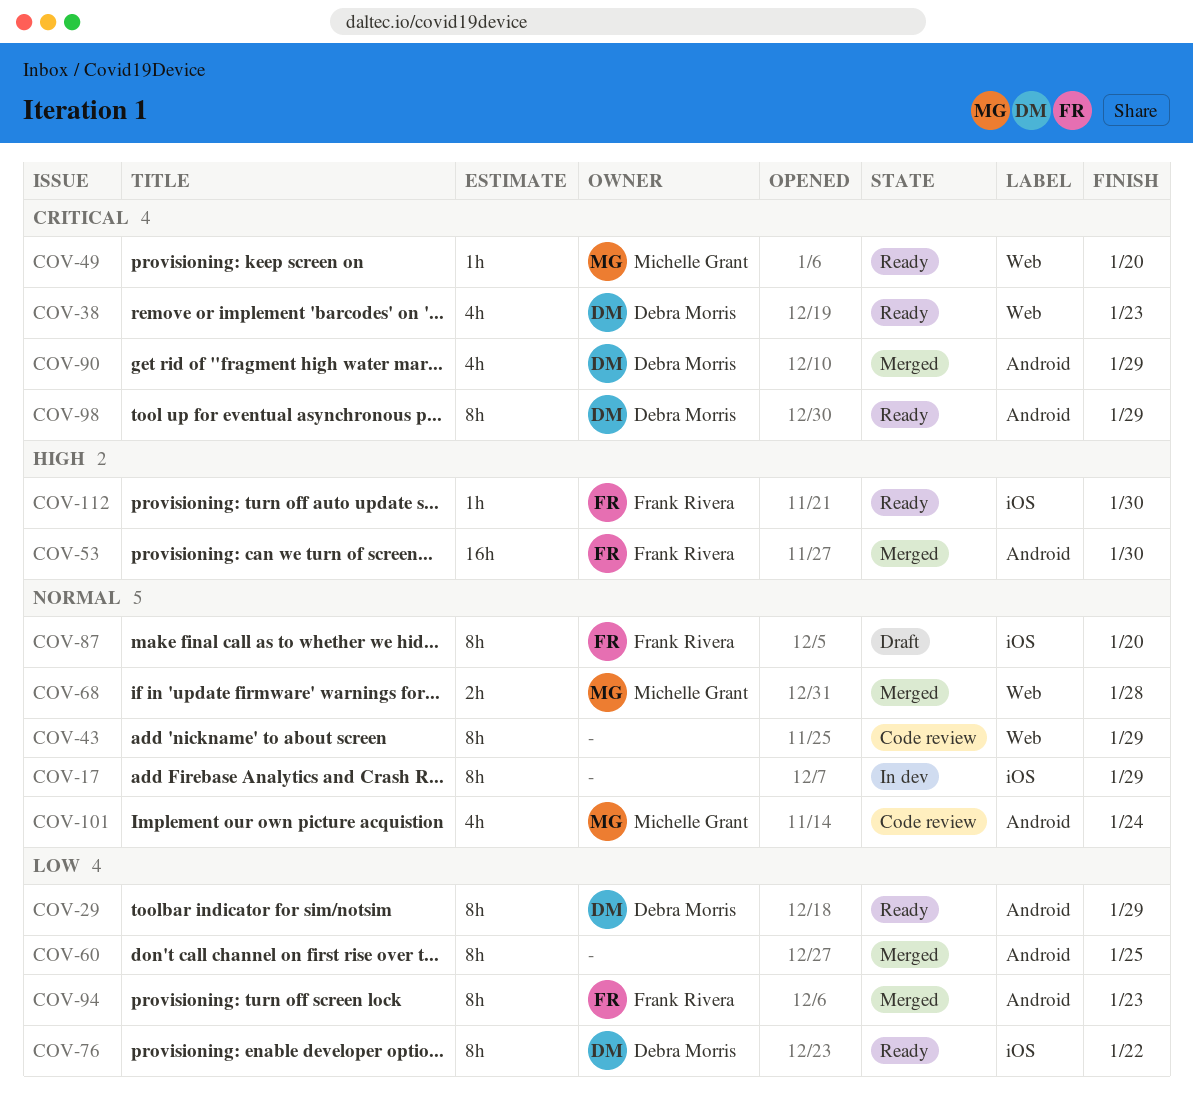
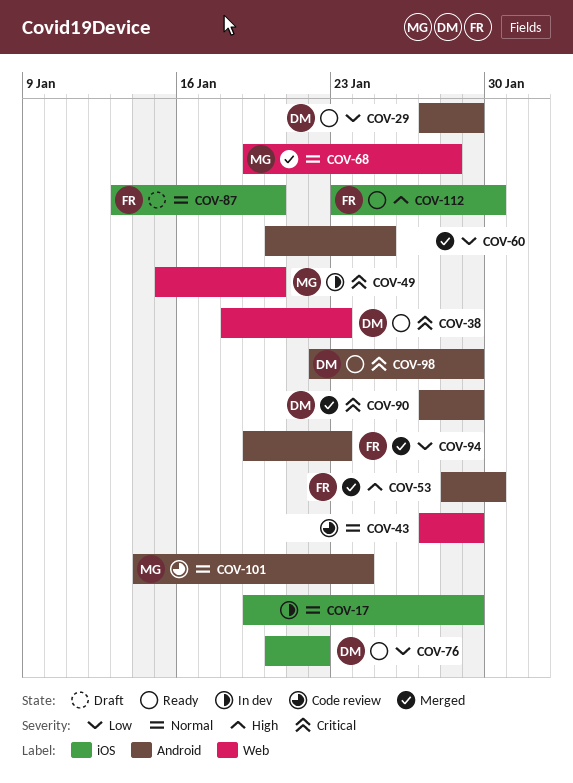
COV-49, status: Ready -> In dev

